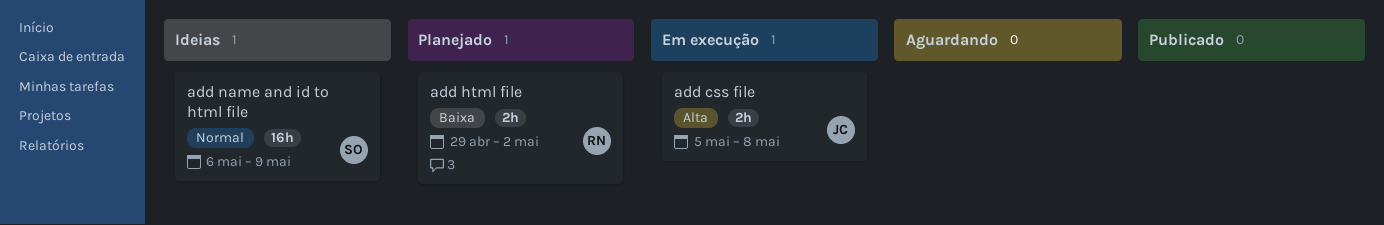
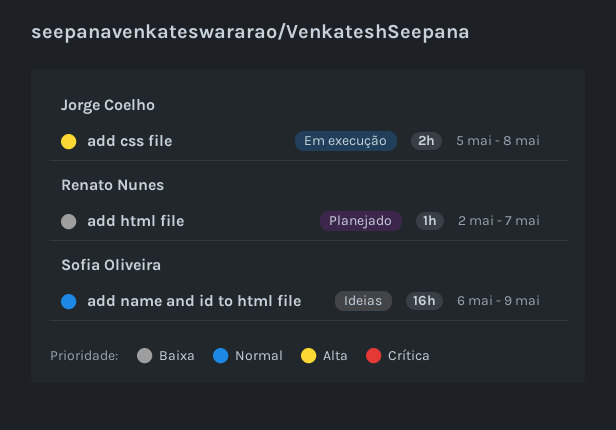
add html file, estimate: 2h -> 1h
add html file, start: Apr 29 -> May 2
add html file, due: May 2 -> May 7

